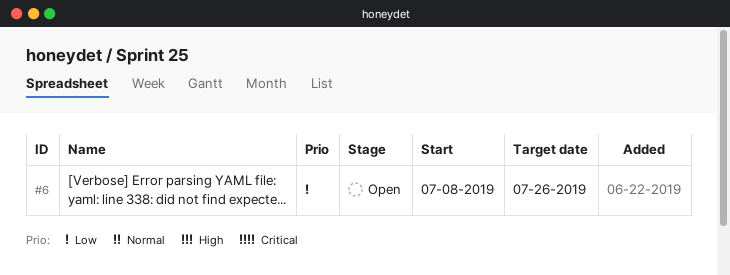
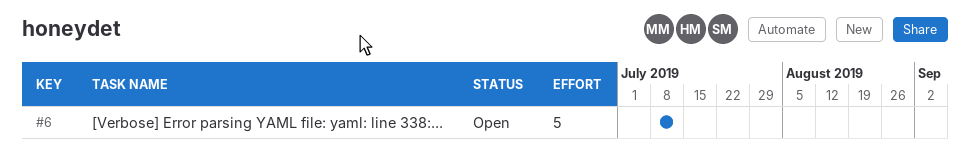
#6, due: Jul 26 -> Jul 12

